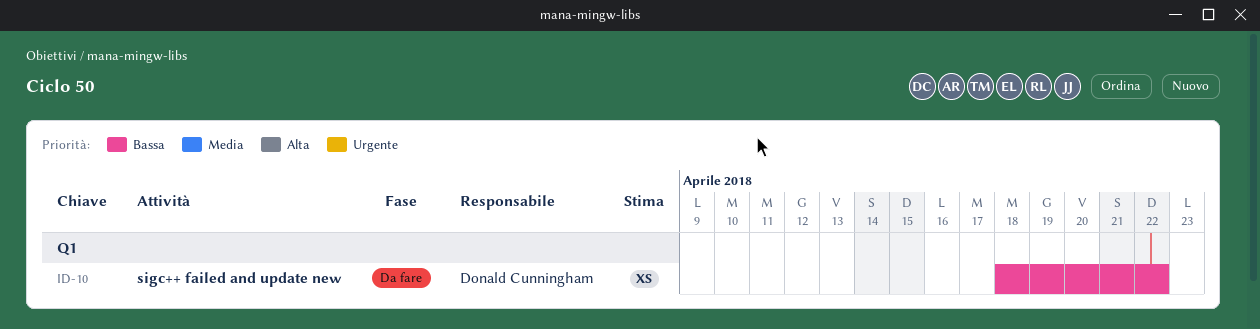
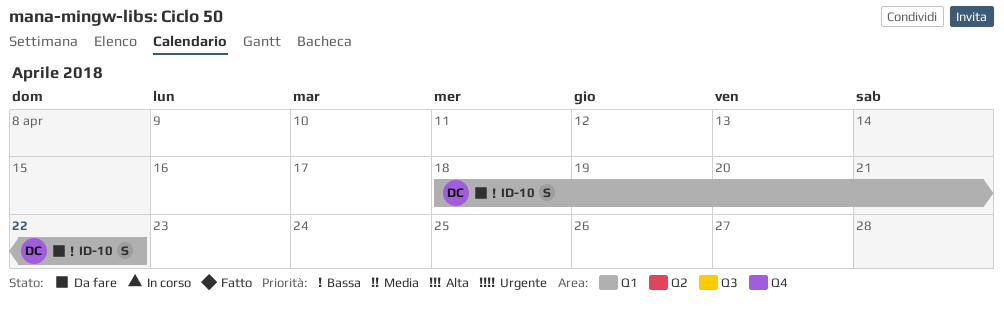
ID-10, estimate: XS -> S

